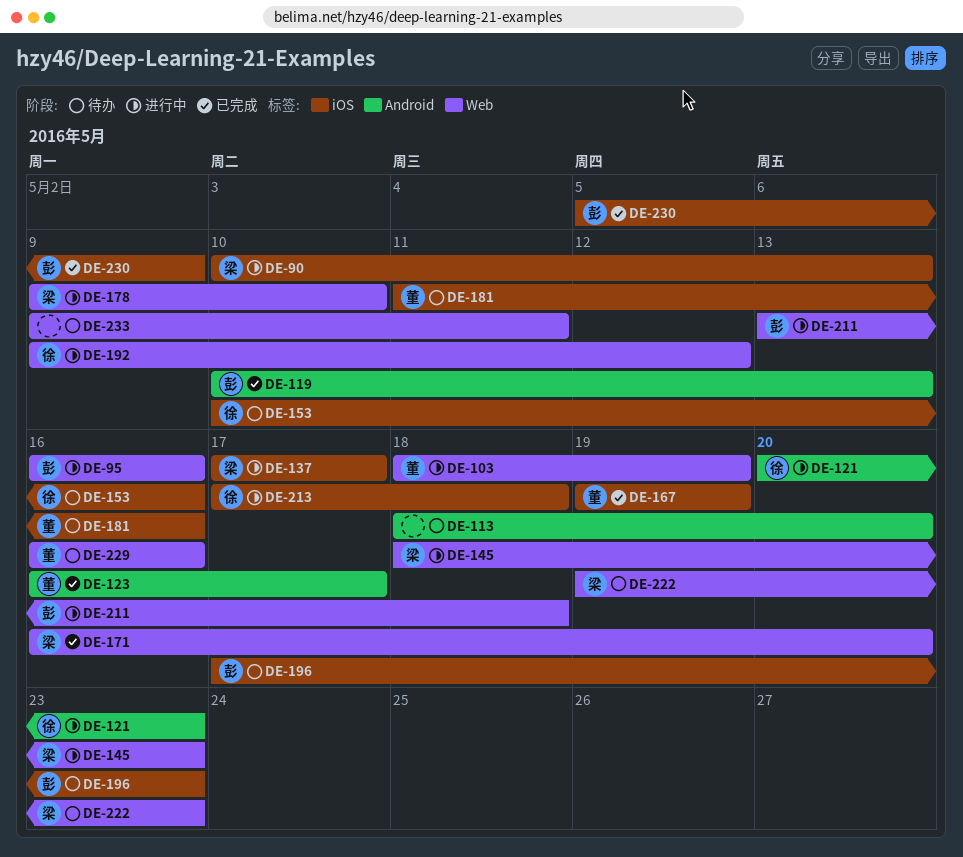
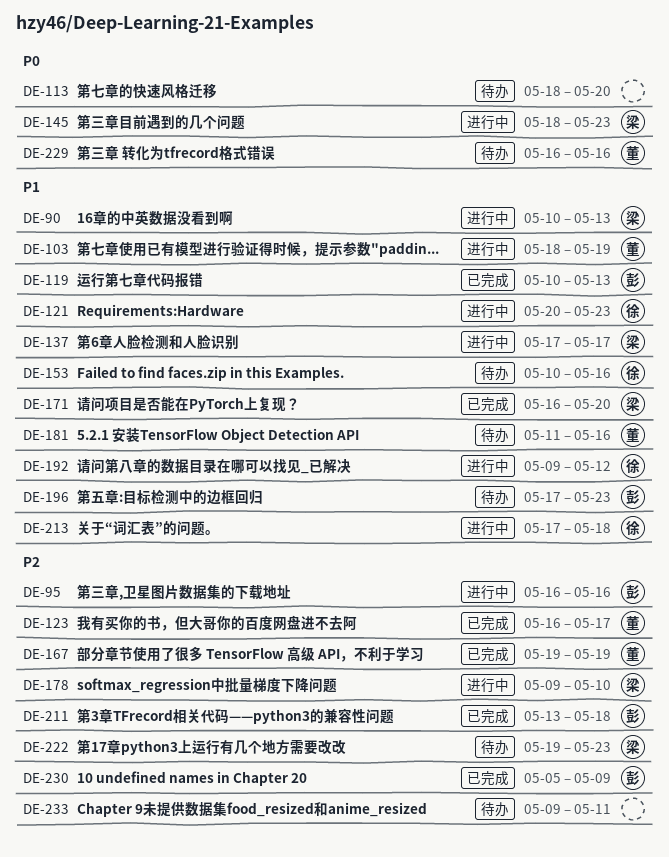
DE-211, status: 进行中 -> 已完成

